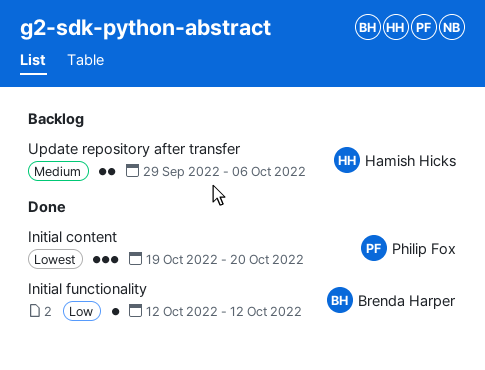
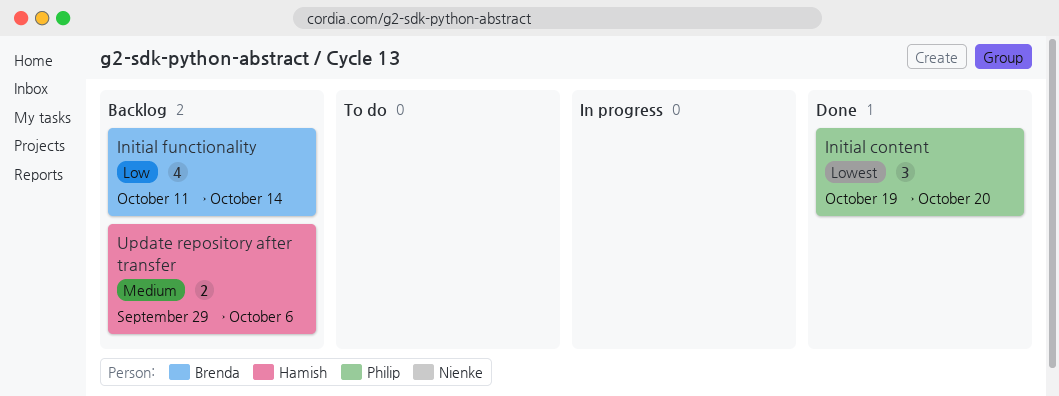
Initial functionality, status: Done -> Backlog
Initial functionality, estimate: 1 -> 4
Initial functionality, start: Oct 12 -> Oct 11
Initial functionality, due: Oct 12 -> Oct 14

